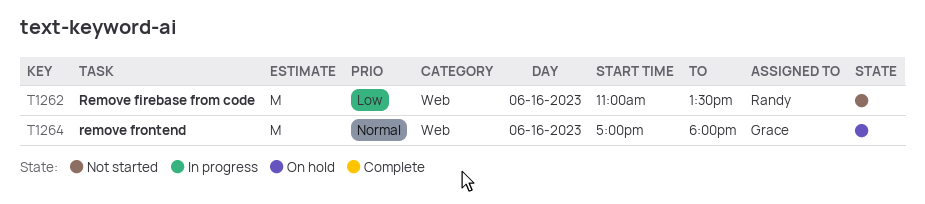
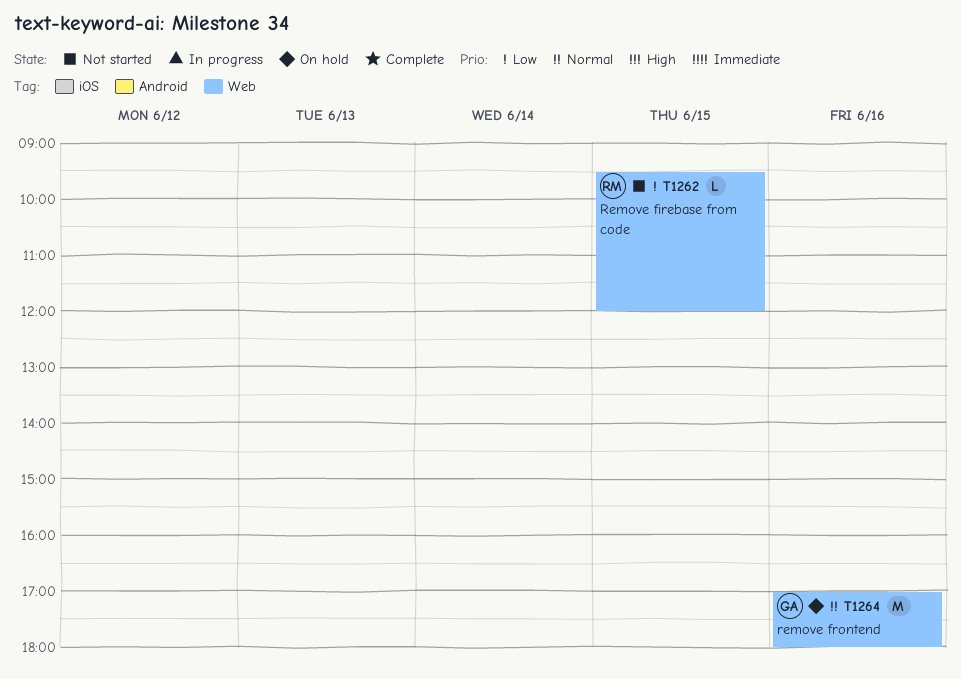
T1262, estimate: M -> L
T1262, day: Jun 16 -> Jun 15
T1262, begins: 11:00 -> 09:30
T1262, ends: 13:30 -> 12:00

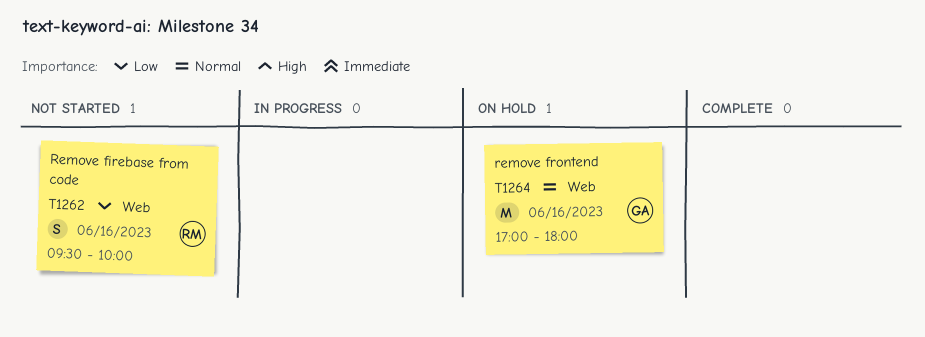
T1262, estimate: L -> S
T1262, day: Jun 15 -> Jun 16
T1262, ends: 12:00 -> 10:00

